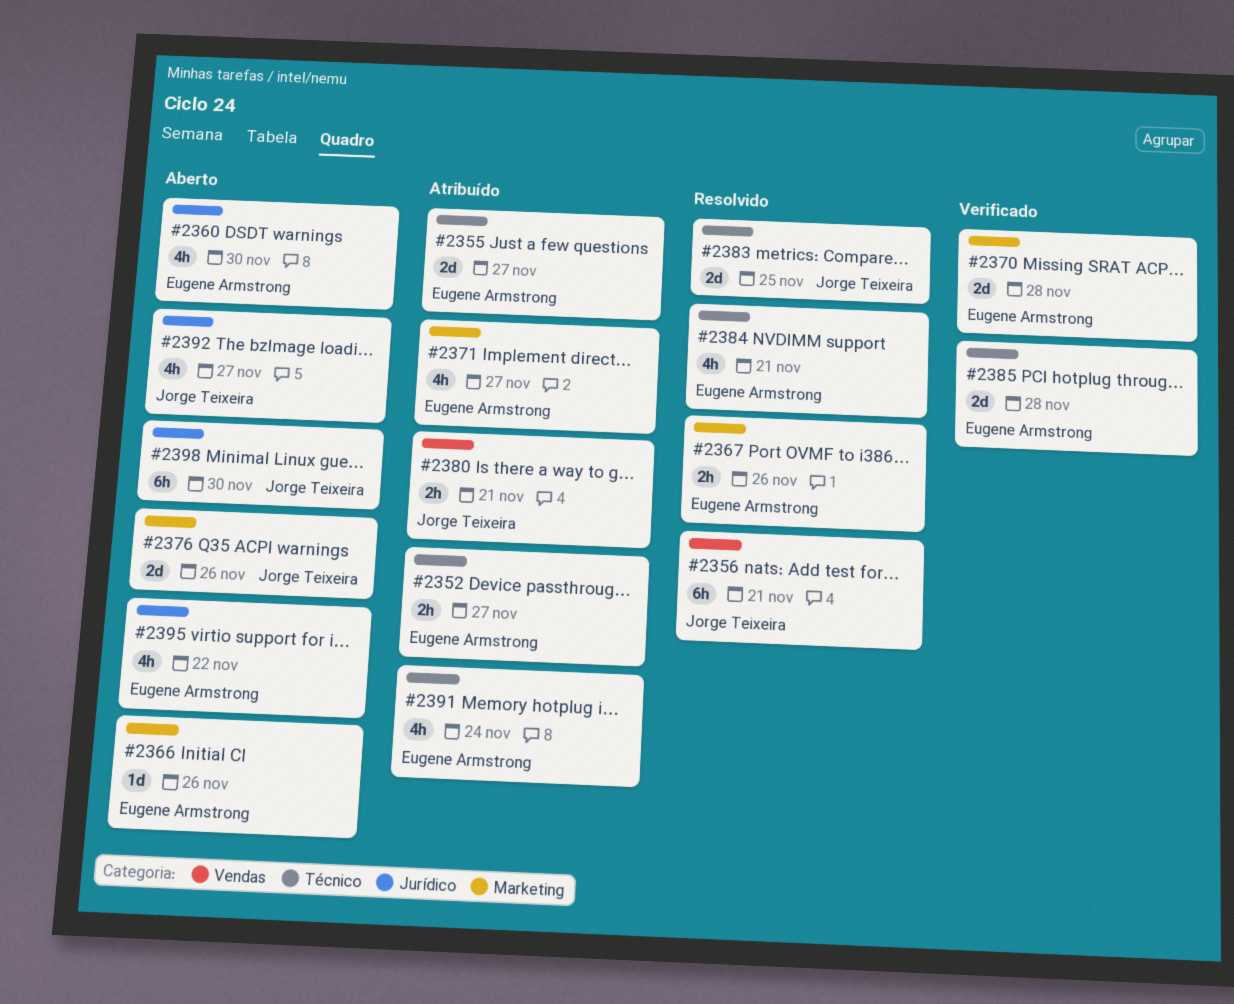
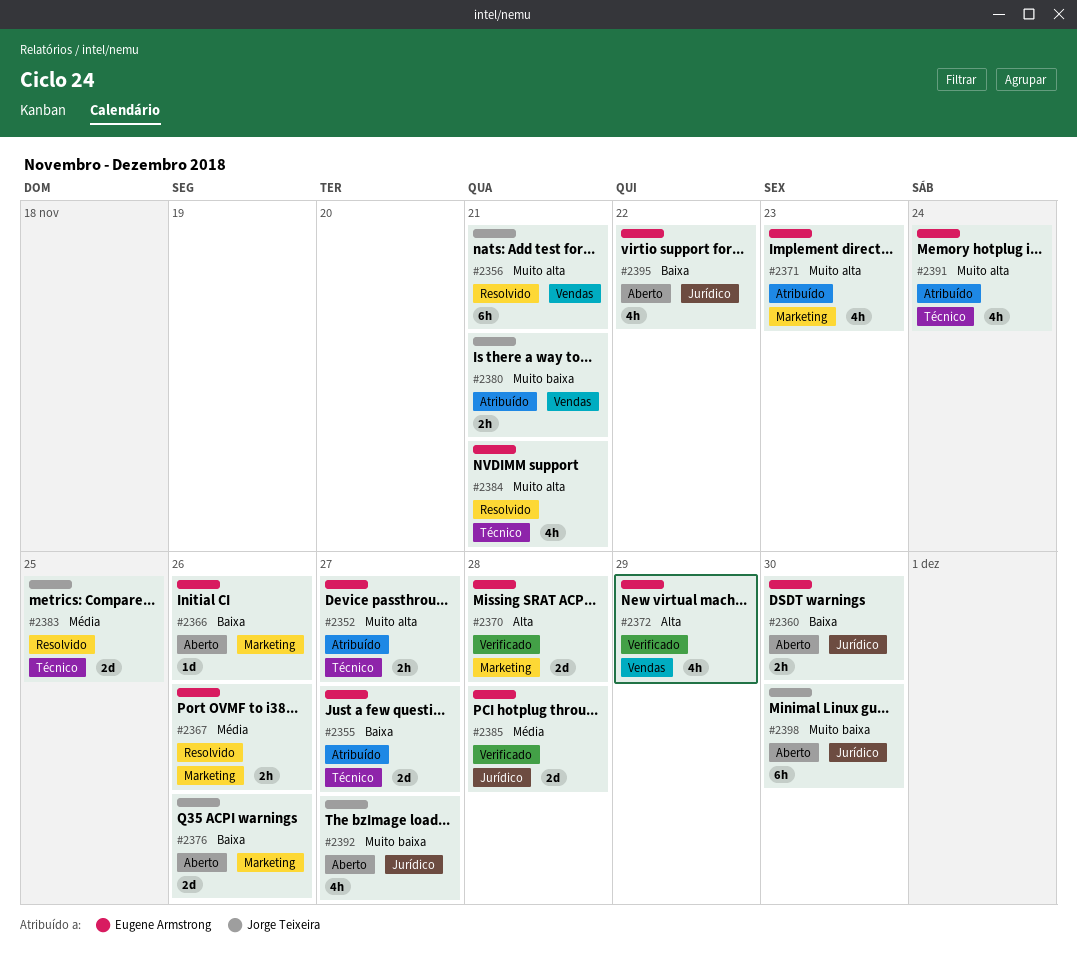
#2360, estimate: 4h -> 2h
#2371, due: Nov 27 -> Nov 23
#2372: none -> present
#2385, label: Técnico -> Jurídico

